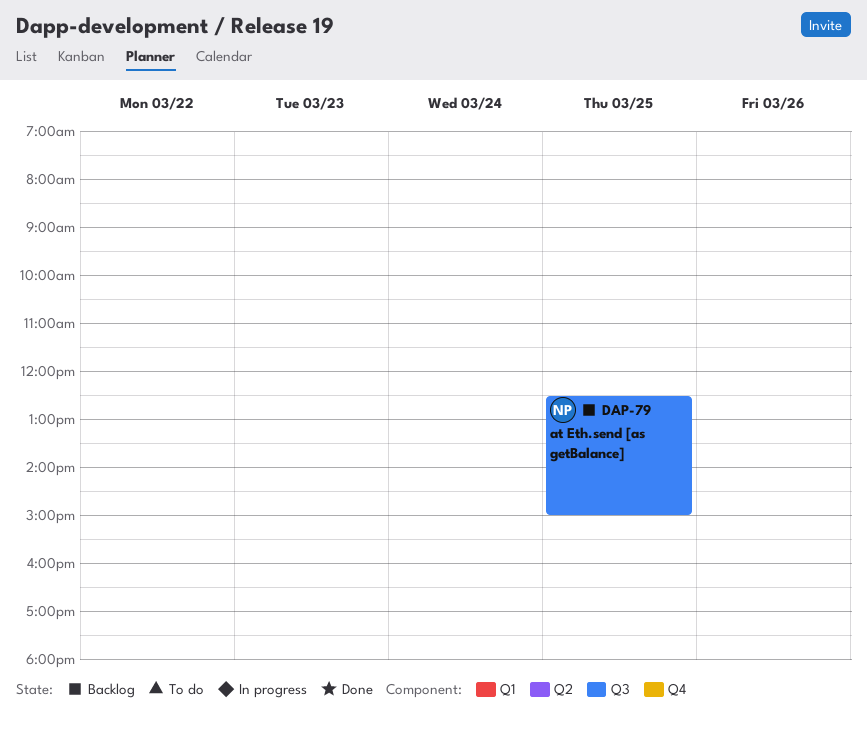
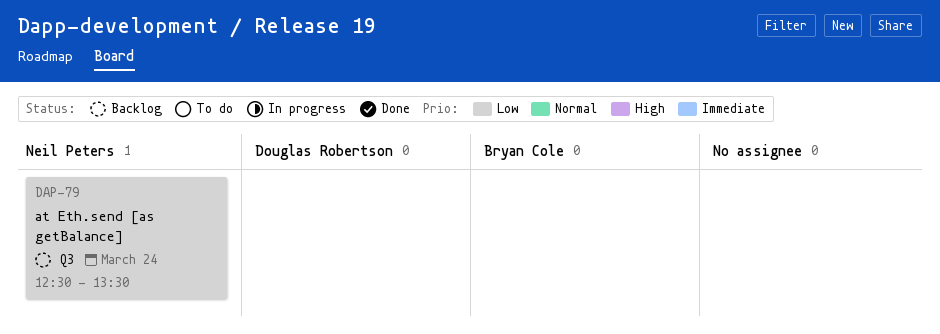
DAP-79, day: Mar 25 -> Mar 24
DAP-79, ends: 15:00 -> 13:30

